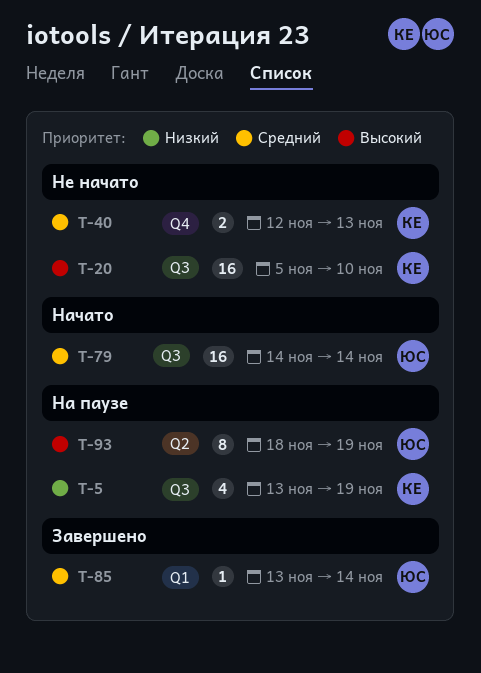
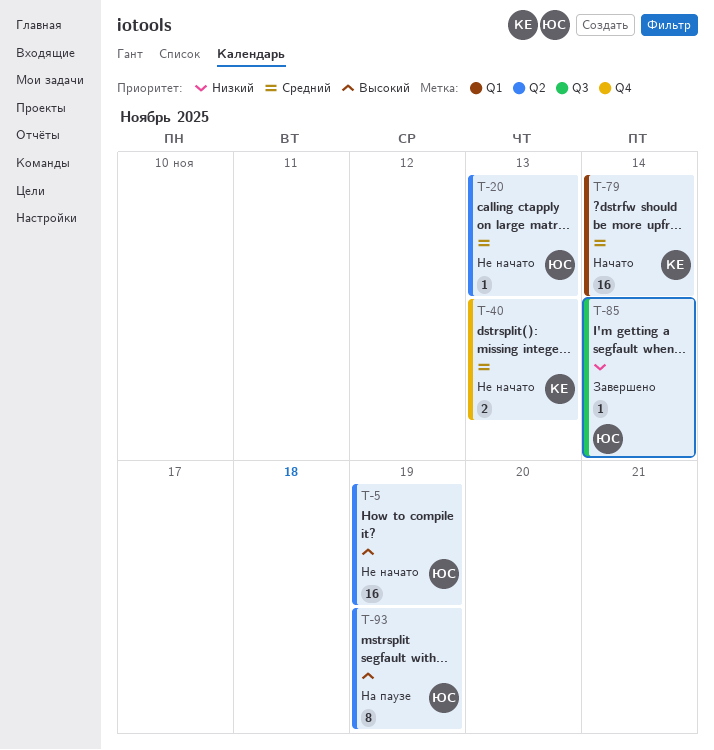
T-5, status: На паузе -> Не начато
T-5, owner: КЕ -> ЮС
T-5, priority: Низкий -> Высокий
T-5, label: Q3 -> Q2
T-5, estimate: 4 -> 16
T-20, owner: КЕ -> ЮС
T-20, priority: Высокий -> Средний
T-20, label: Q3 -> Q2
T-20, estimate: 16 -> 1
T-20, due: Nov 10 -> Nov 13
T-79, owner: ЮС -> КЕ
T-79, label: Q3 -> Q1
T-85, priority: Средний -> Низкий
T-85, label: Q1 -> Q3

